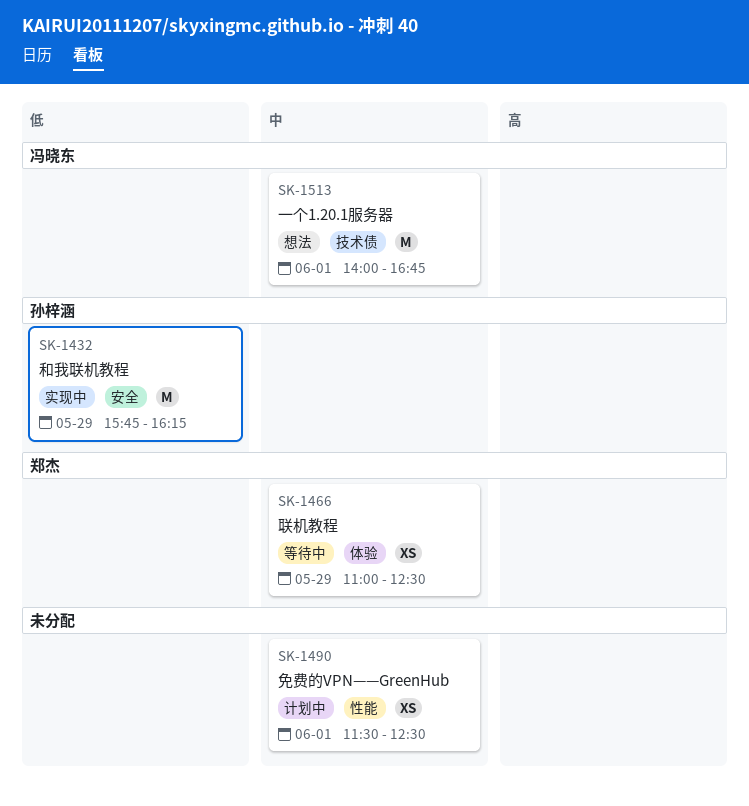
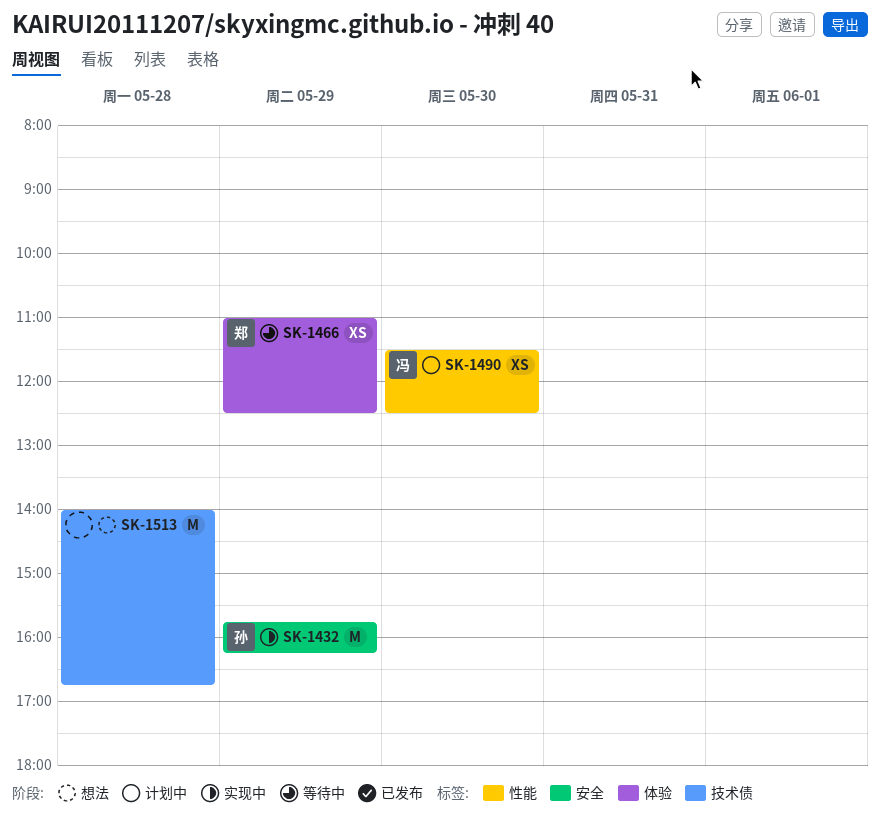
SK-1490, owner: none -> 冯晓东
SK-1490, day: Jun 1 -> May 30
SK-1513, owner: 冯晓东 -> none
SK-1513, day: Jun 1 -> May 28

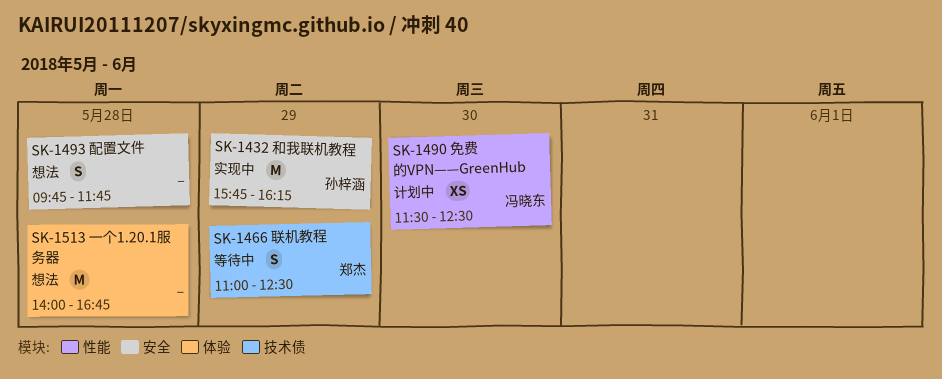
SK-1466, label: 体验 -> 技术债
SK-1466, estimate: XS -> S
SK-1493: none -> present
SK-1513, label: 技术债 -> 体验

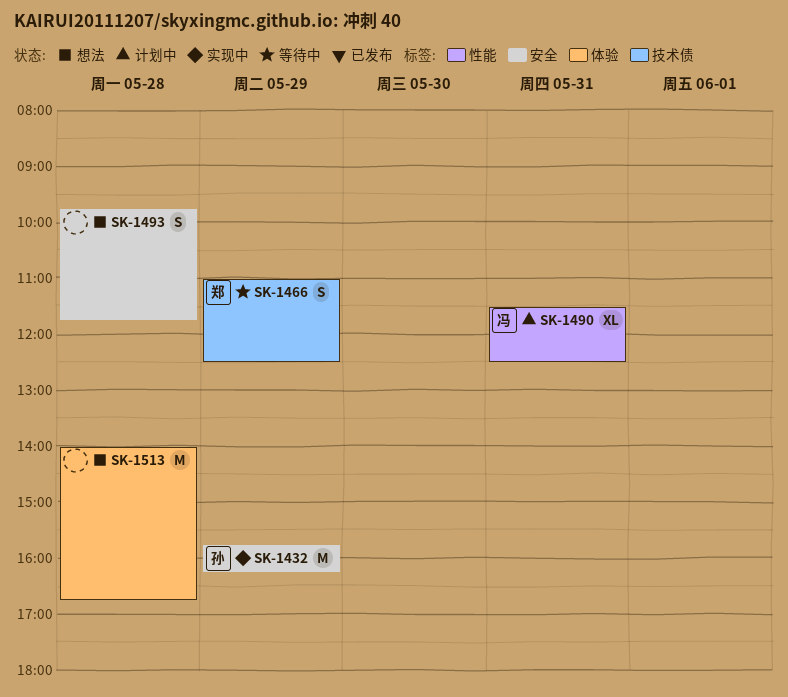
SK-1490, estimate: XS -> XL
SK-1490, day: May 30 -> May 31

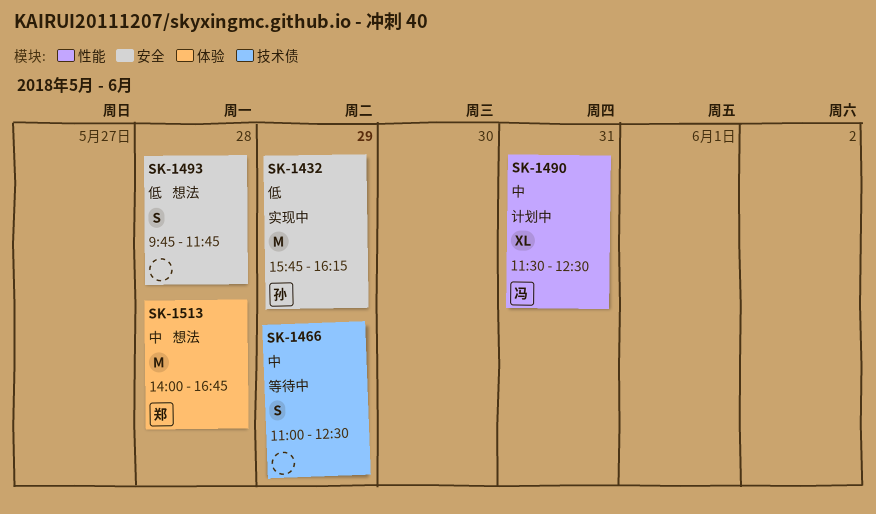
SK-1466, owner: 郑 -> none
SK-1513, owner: none -> 郑

